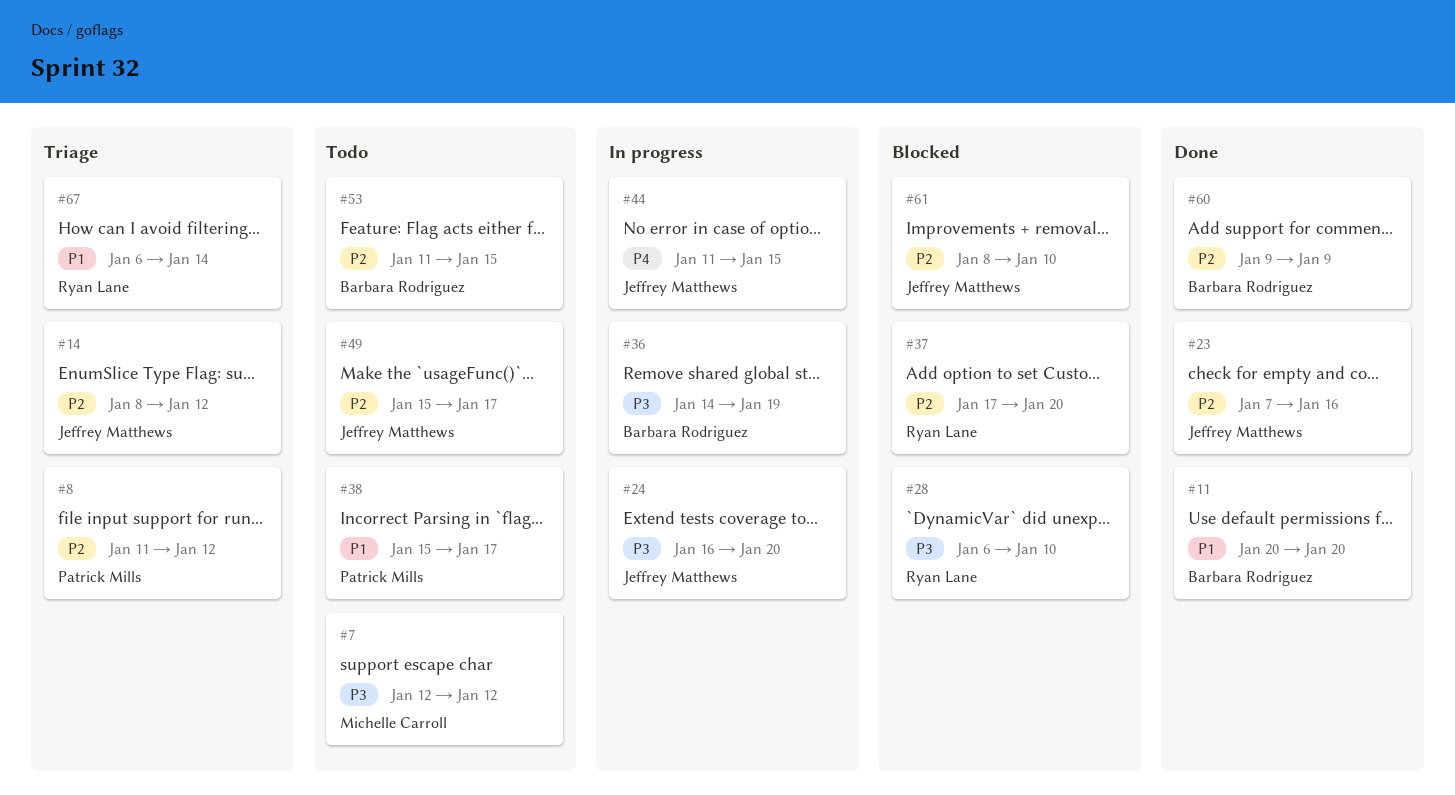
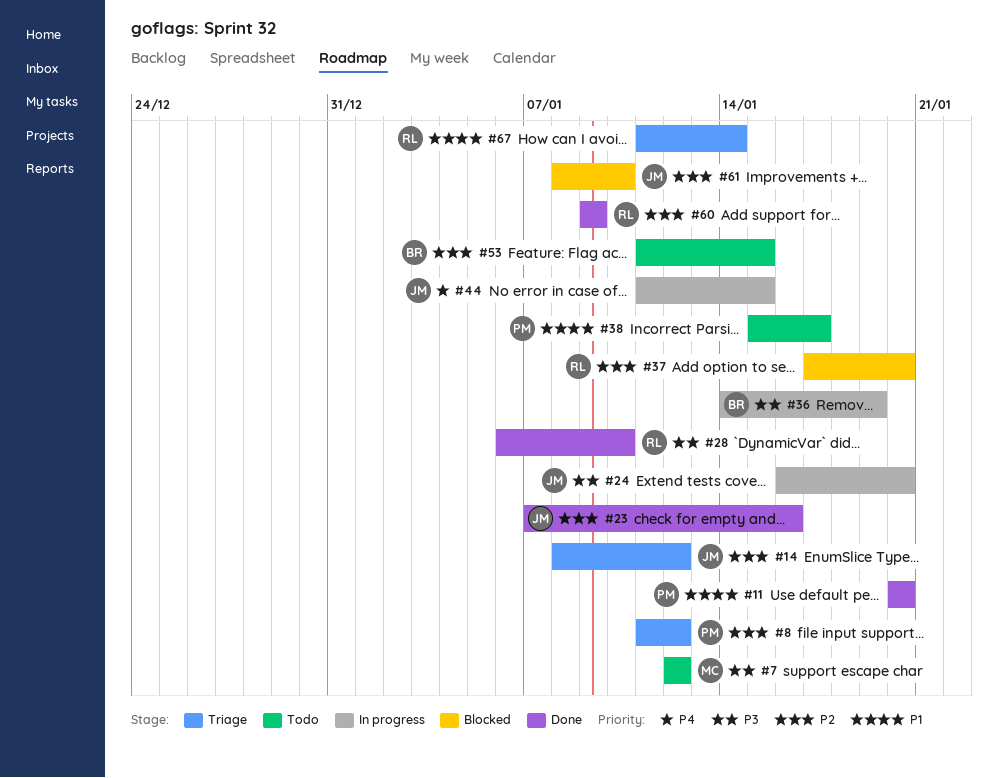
#11, owner: Barbara Rodriguez -> Patrick Mills
#28, status: Blocked -> Done
#49: present -> none
#60, owner: Barbara Rodriguez -> Ryan Lane
#67, start: Jan 6 -> Jan 11

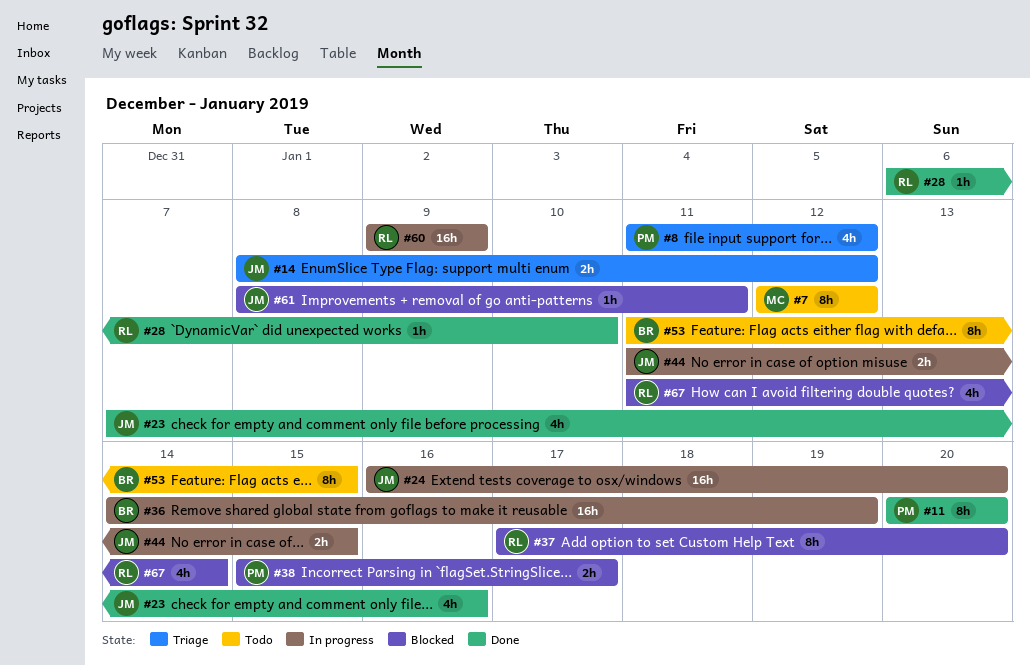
#38, status: Todo -> Blocked
#60, status: Done -> In progress
#61, due: Jan 10 -> Jan 11
#67, status: Triage -> Blocked

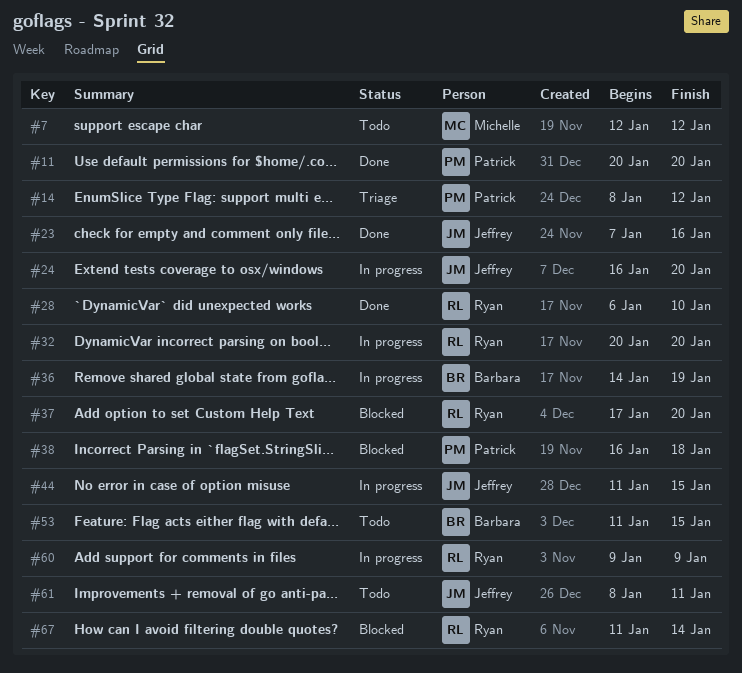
#8: present -> none
#14, owner: Jeffrey -> Patrick
#32: none -> present
#38, start: Jan 15 -> Jan 16
#38, due: Jan 17 -> Jan 18
#61, status: Blocked -> Todo

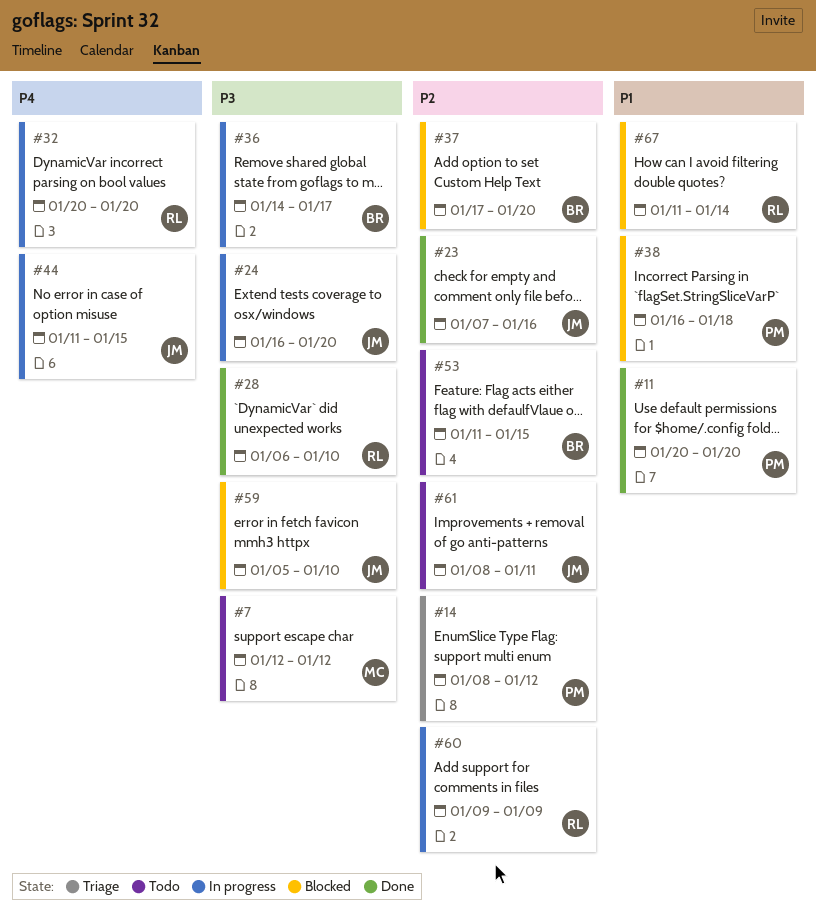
#36, due: Jan 19 -> Jan 17
#37, owner: Ryan -> Barbara
#59: none -> present

